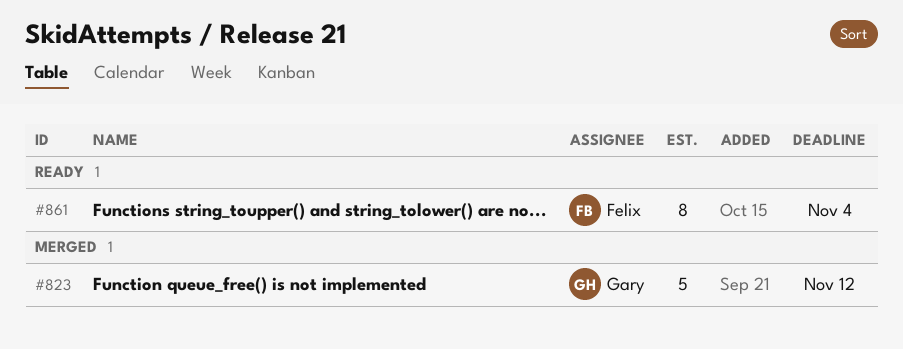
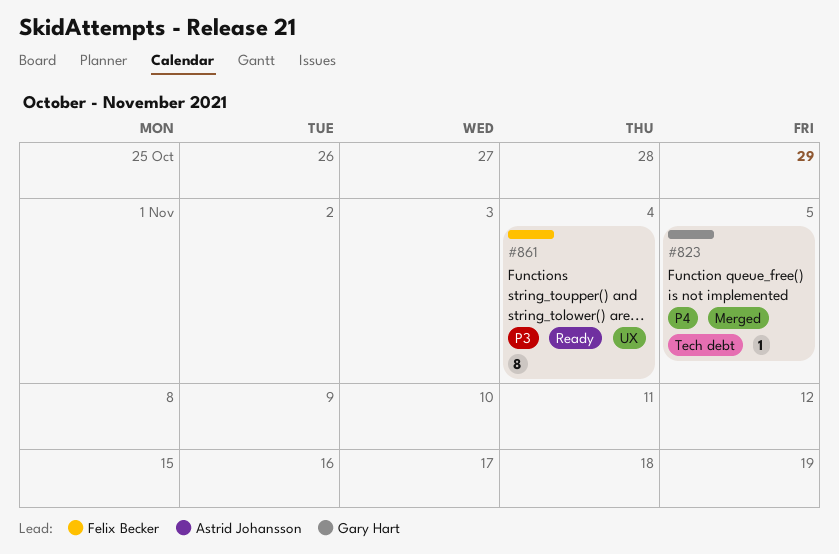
#823, estimate: 5 -> 1
#823, due: Nov 12 -> Nov 5

